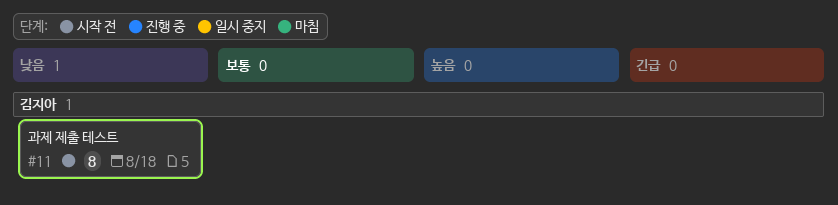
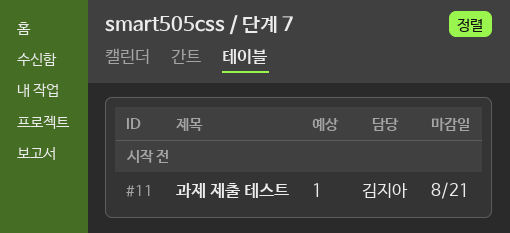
#11, estimate: 8 -> 1
#11, due: Aug 18 -> Aug 21

